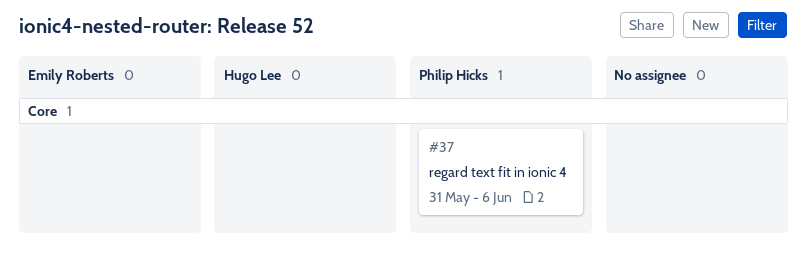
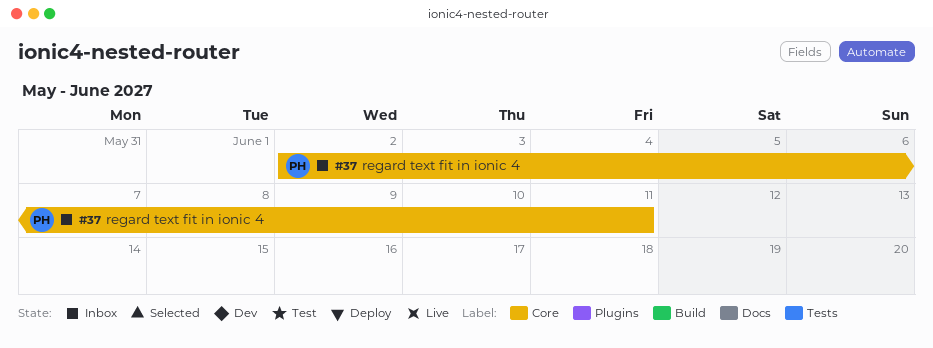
#37, start: May 31 -> Jun 2
#37, due: Jun 6 -> Jun 11

